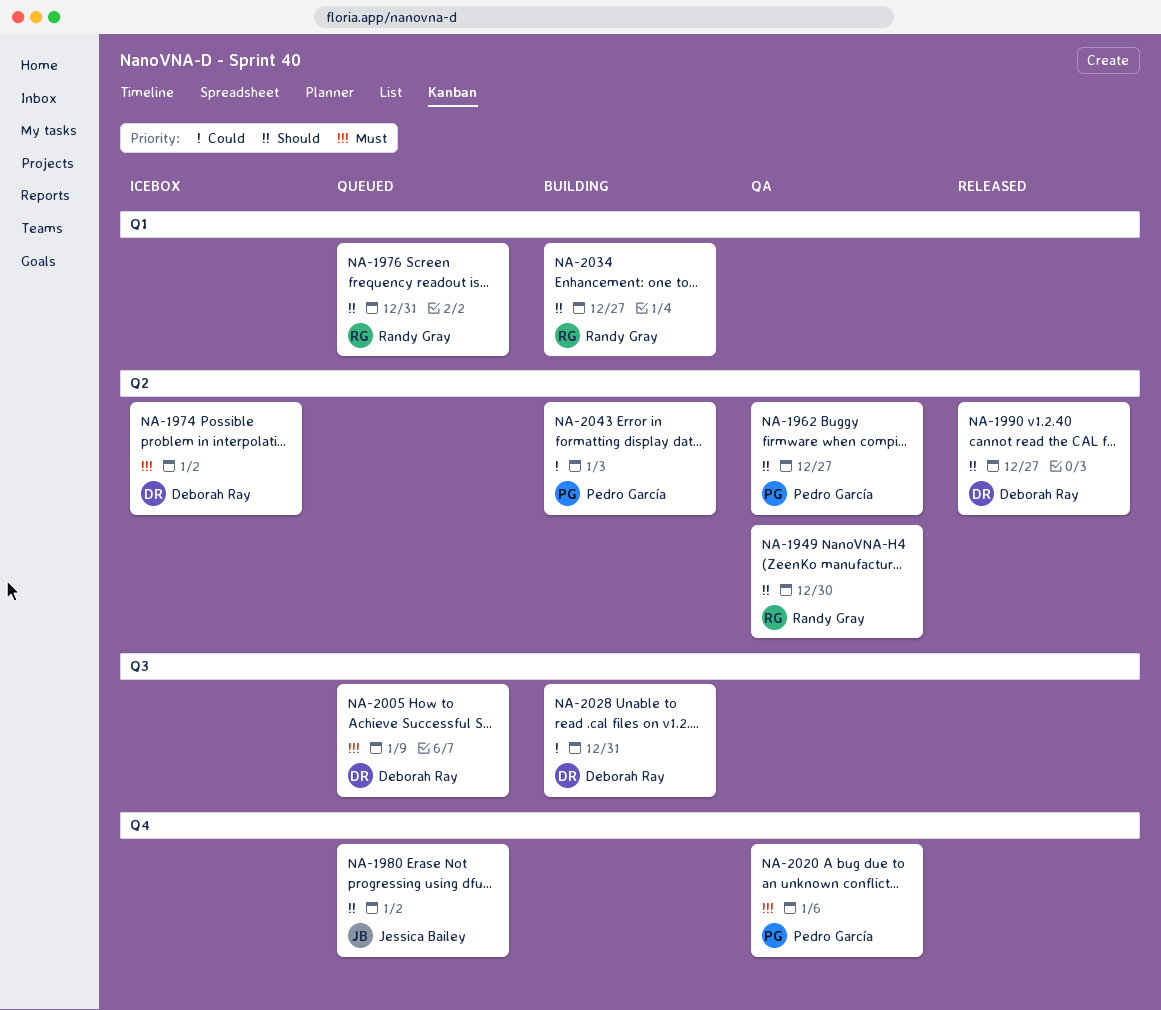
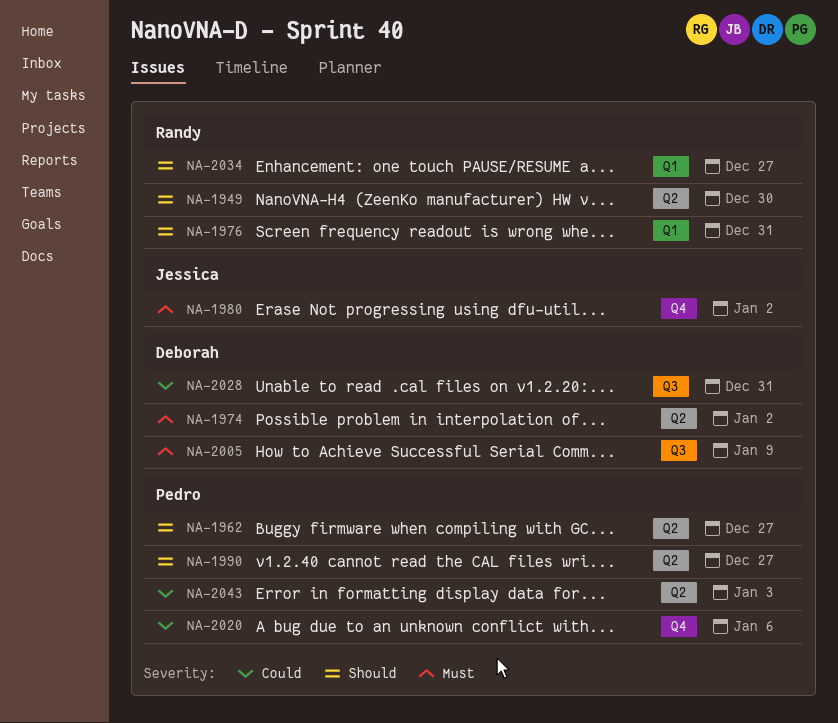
NA-1980, priority: Should -> Must
NA-1990, owner: Deborah Ray -> Pedro García
NA-2020, priority: Must -> Could

